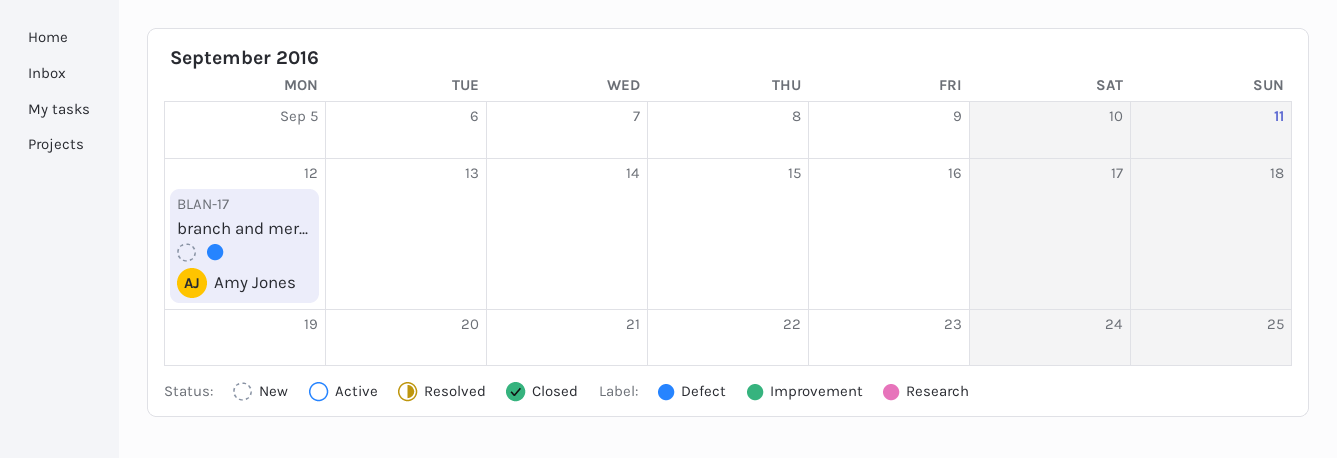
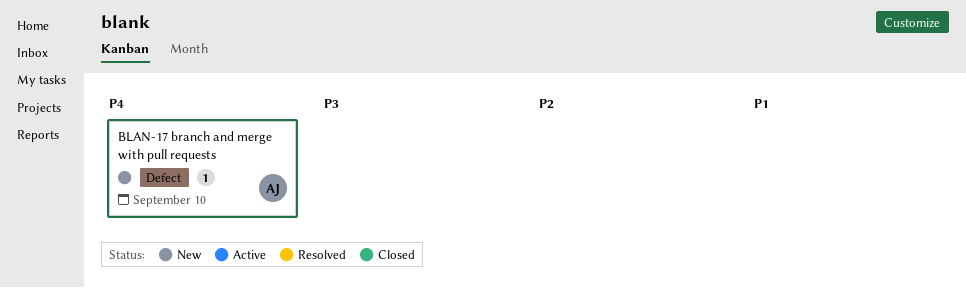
BLAN-17, due: Sep 12 -> Sep 10

